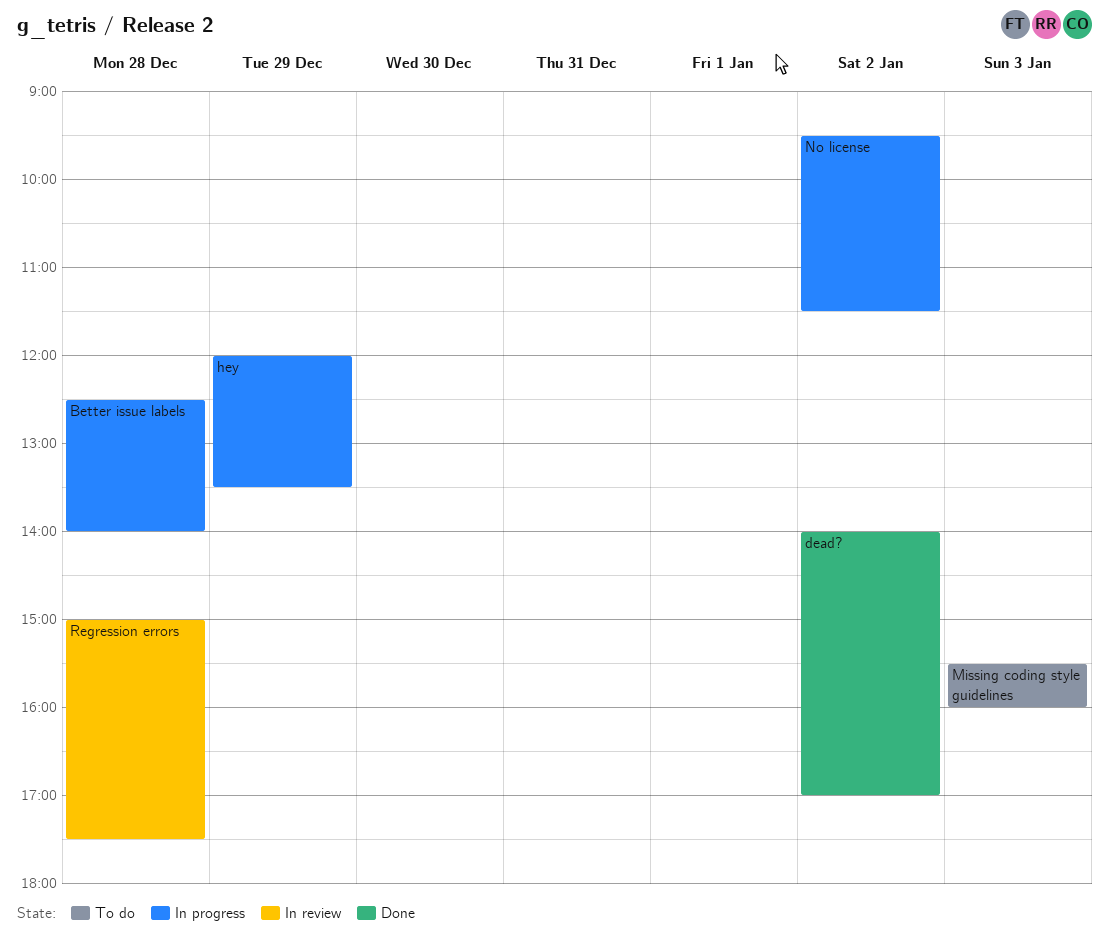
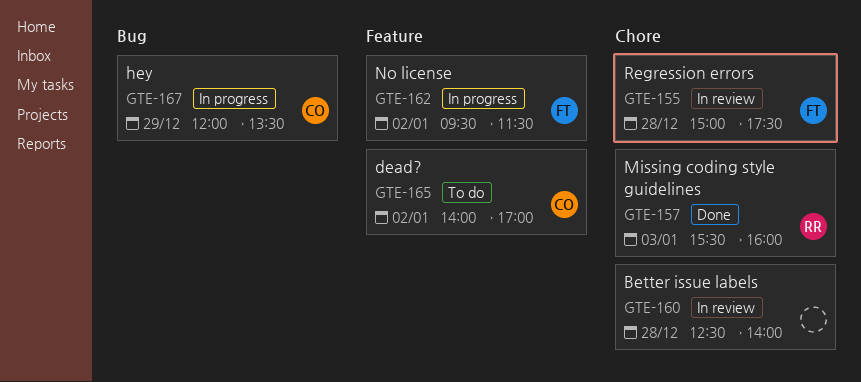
Better issue labels, status: In progress -> In review
dead?, status: Done -> To do
Missing coding style guidelines, status: To do -> Done

